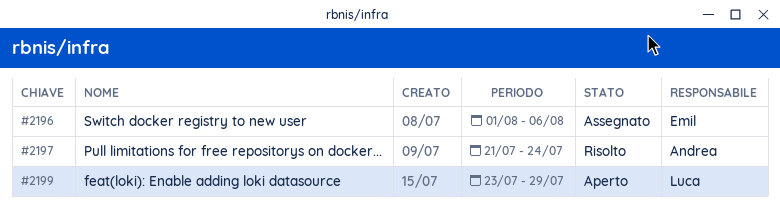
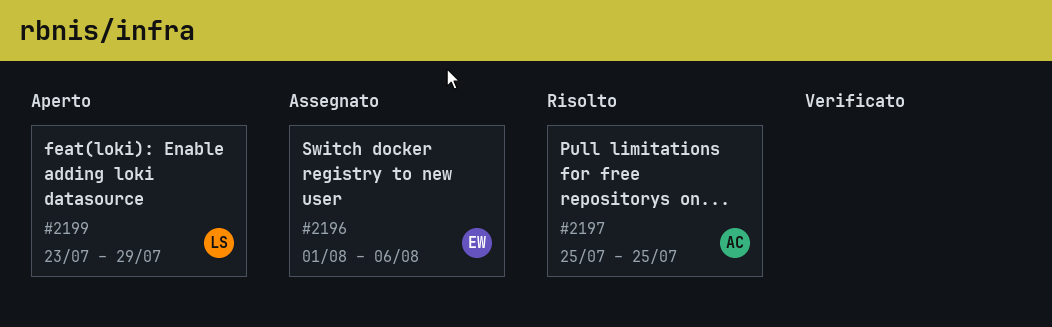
#2197, start: Jul 21 -> Jul 25
#2197, due: Jul 24 -> Jul 25

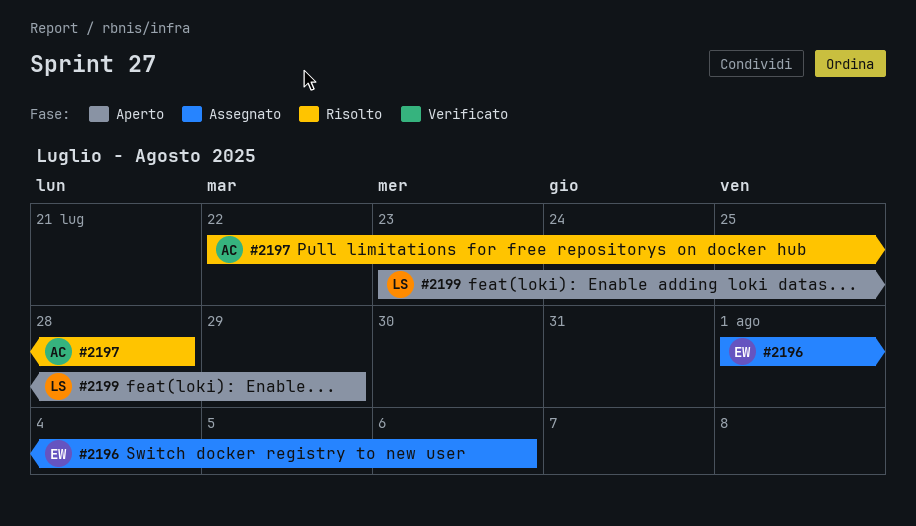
#2197, start: Jul 25 -> Jul 22
#2197, due: Jul 25 -> Jul 28

